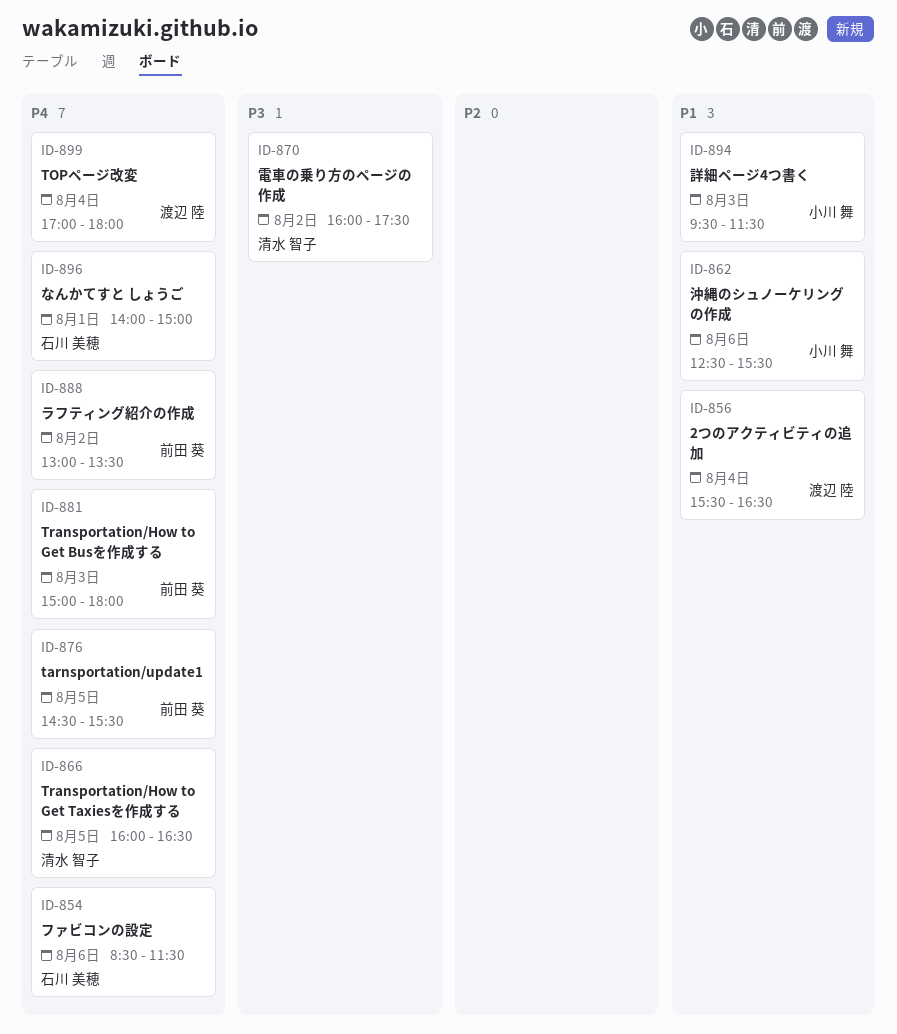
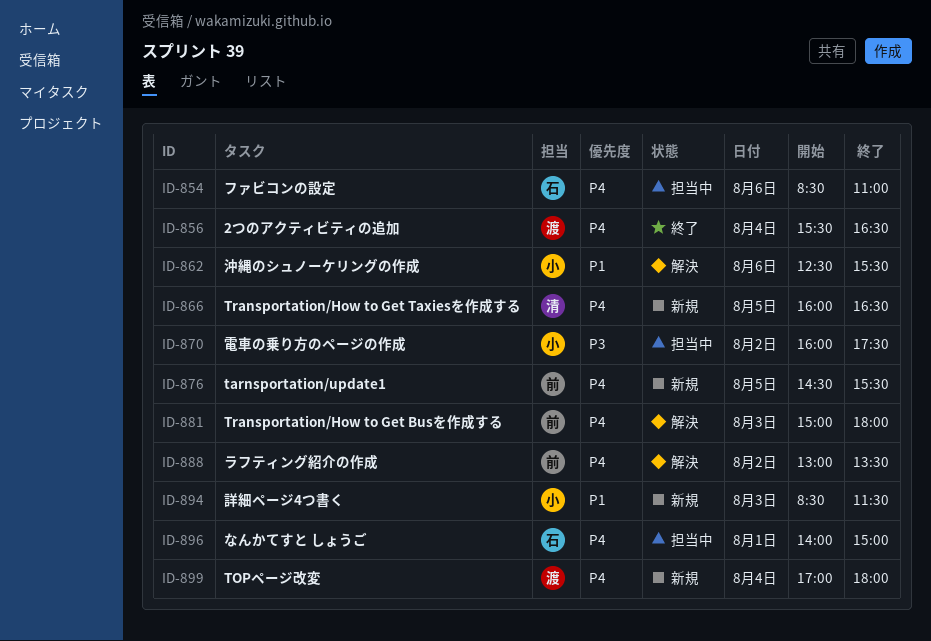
ID-854, ends: 11:30 -> 11:00
ID-856, priority: P1 -> P4
ID-870, owner: 清水 智子 -> 小川 舞
ID-894, begins: 09:30 -> 08:30

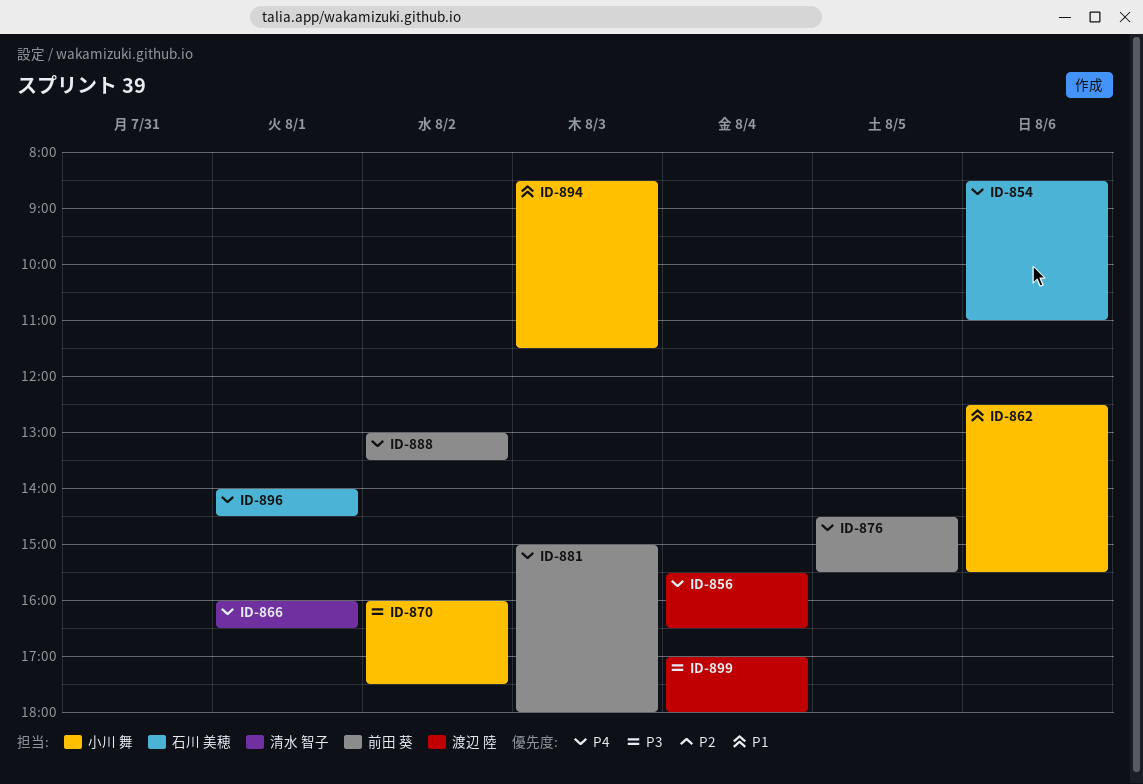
ID-866, day: Aug 5 -> Aug 1
ID-896, ends: 15:00 -> 14:30
ID-899, priority: P4 -> P3

